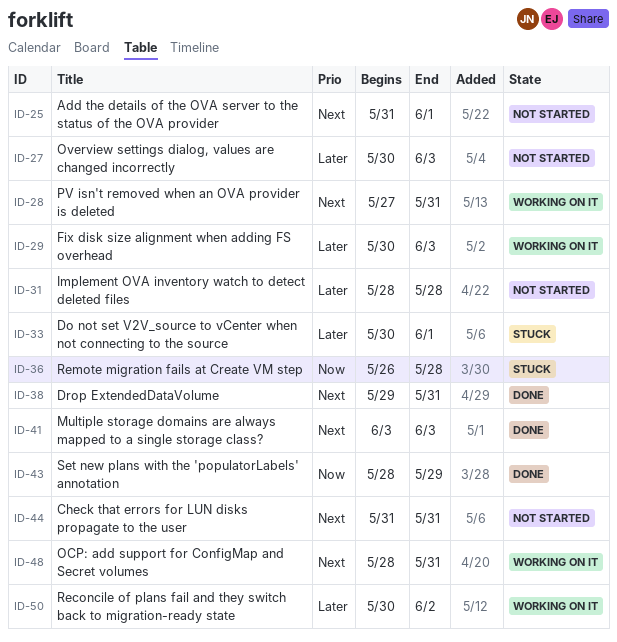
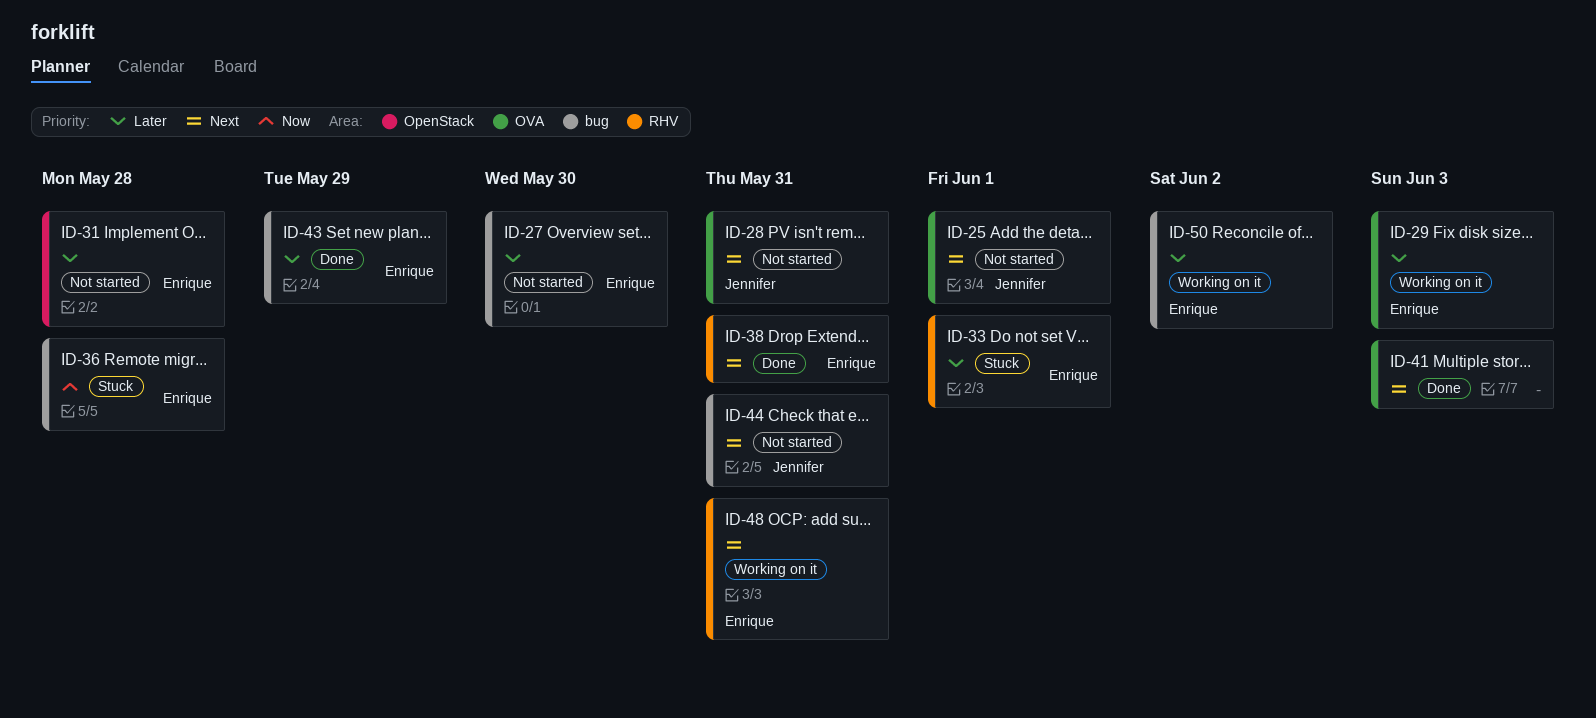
ID-27, due: Jun 3 -> May 30
ID-28, status: Working on it -> Not started
ID-43, priority: Now -> Later

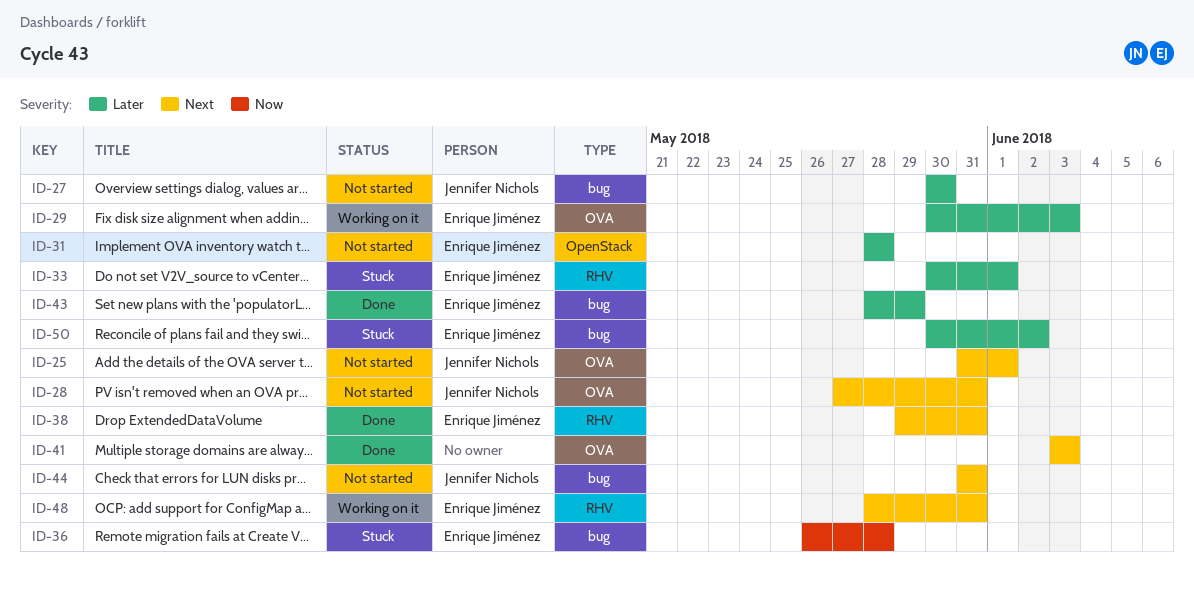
ID-27, owner: Enrique Jiménez -> Jennifer Nichols
ID-50, status: Working on it -> Stuck

